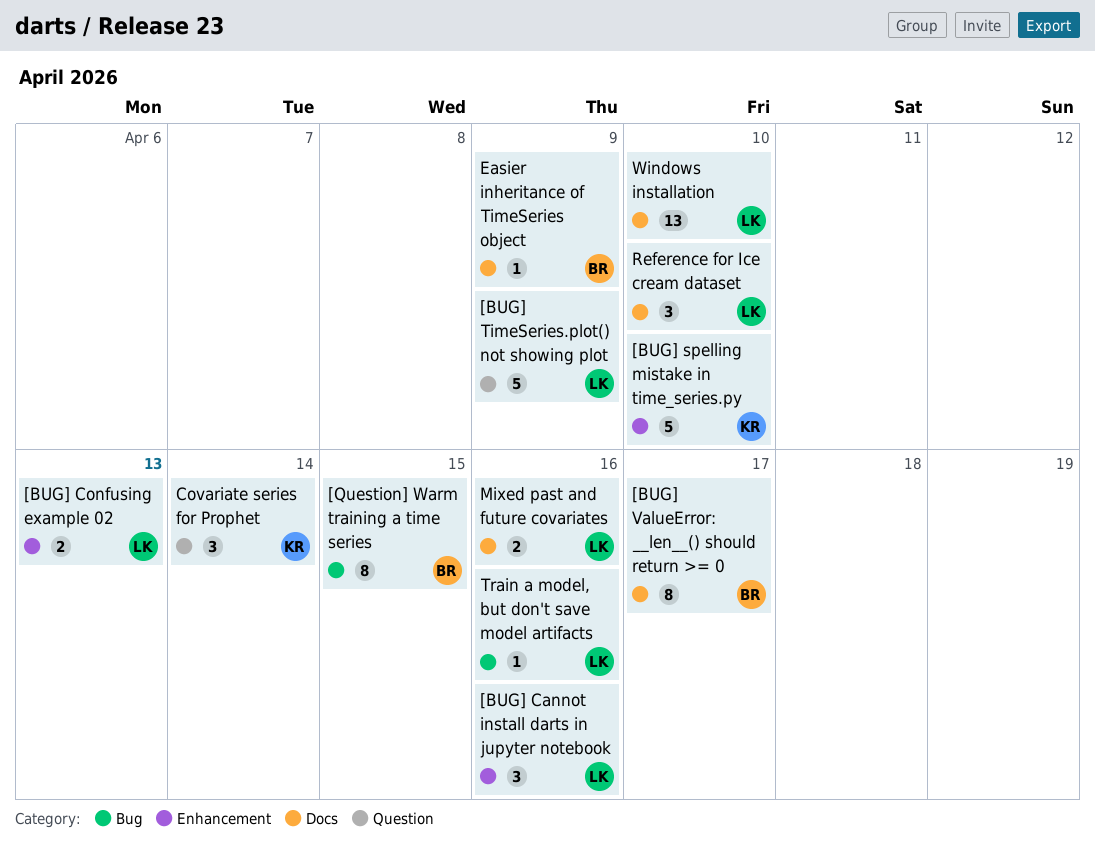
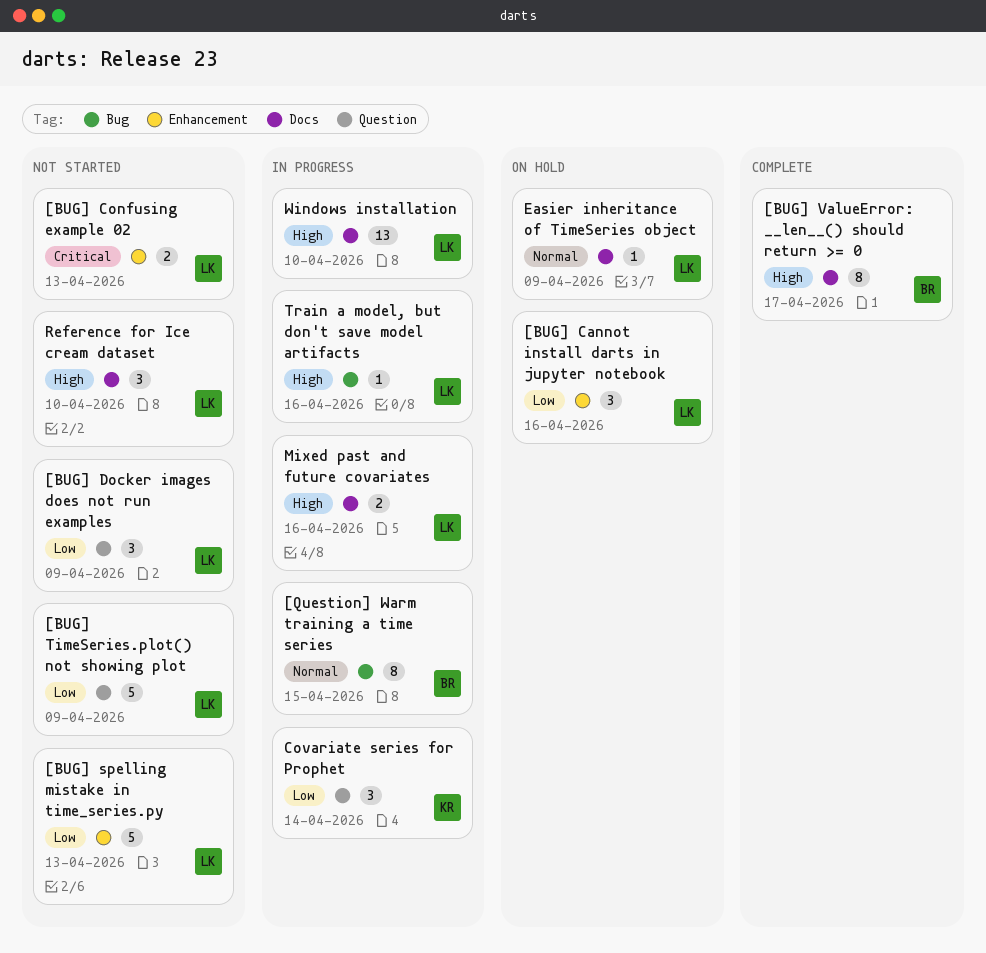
[BUG] Docker images does not run examples: none -> present
[BUG] spelling mistake in time_series.py, owner: KR -> LK
[BUG] spelling mistake in time_series.py, due: Apr 10 -> Apr 13
Easier inheritance of TimeSeries object, owner: BR -> LK

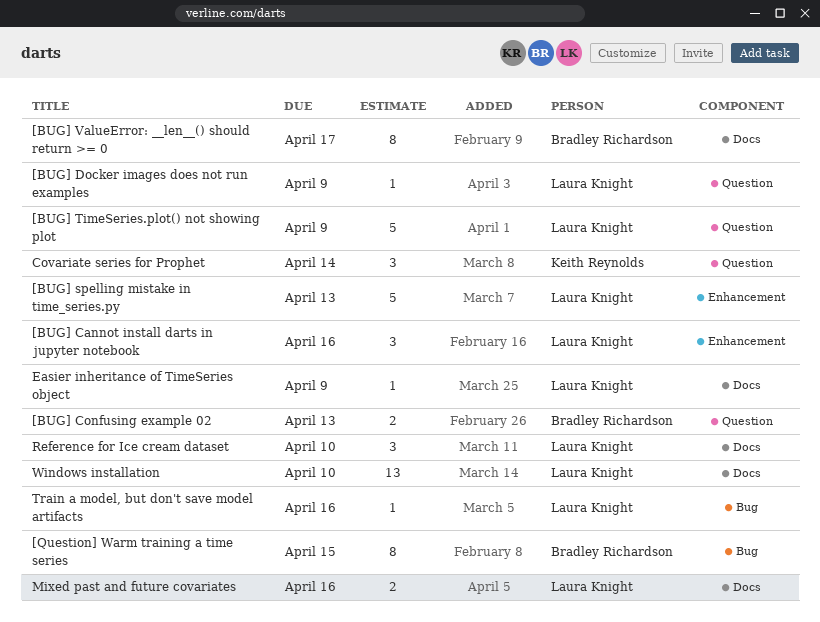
[BUG] Confusing example 02, owner: Laura Knight -> Bradley Richardson
[BUG] Confusing example 02, label: Enhancement -> Question
[BUG] Docker images does not run examples, estimate: 3 -> 1

